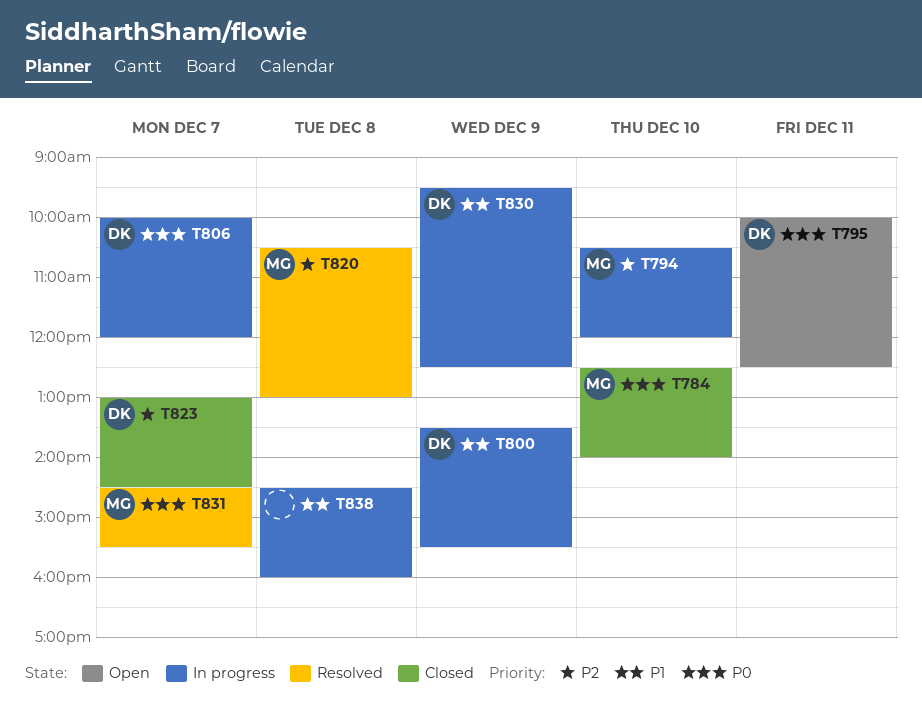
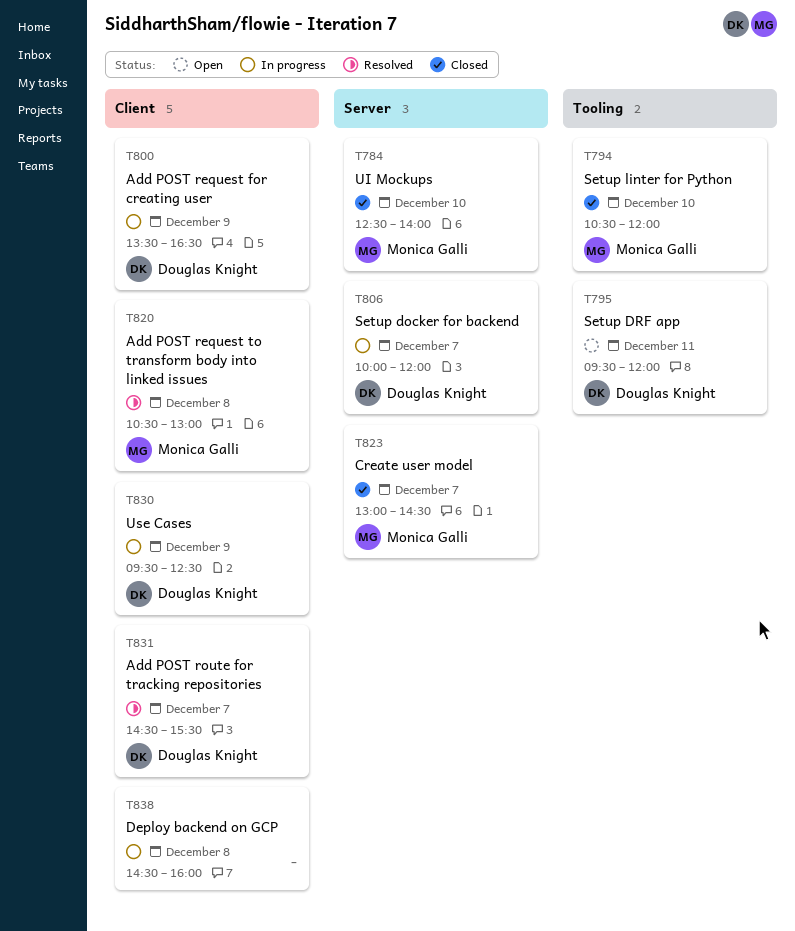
T794, status: In progress -> Closed
T795, begins: 10:00 -> 09:30
T795, ends: 12:30 -> 12:00
T800, ends: 15:30 -> 16:30
T823, owner: Douglas Knight -> Monica Galli
T831, owner: Monica Galli -> Douglas Knight

